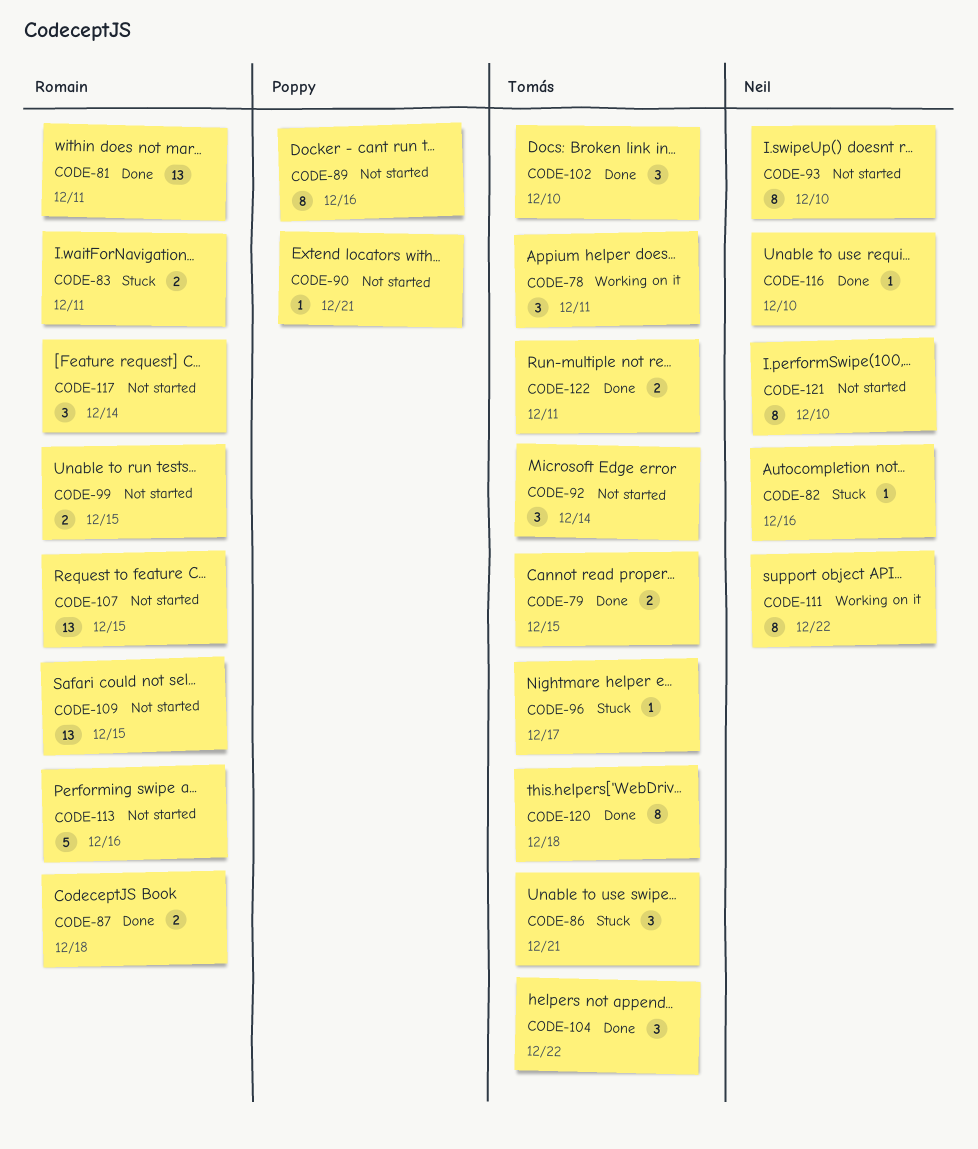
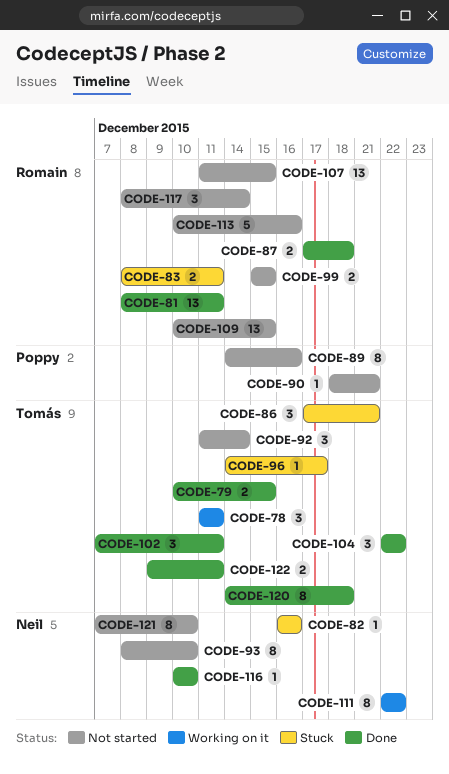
CODE-102, due: Dec 10 -> Dec 11

